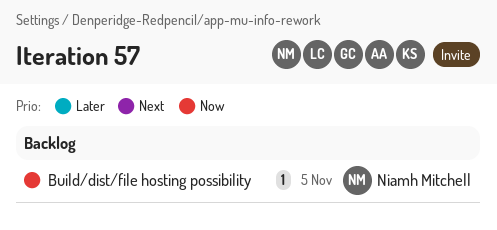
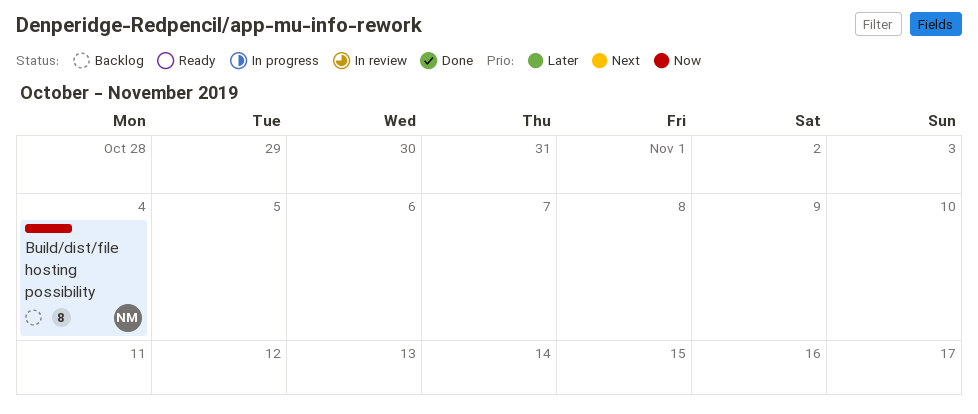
Build/dist/file hosting possibility, estimate: 1 -> 8
Build/dist/file hosting possibility, due: Nov 5 -> Nov 4

